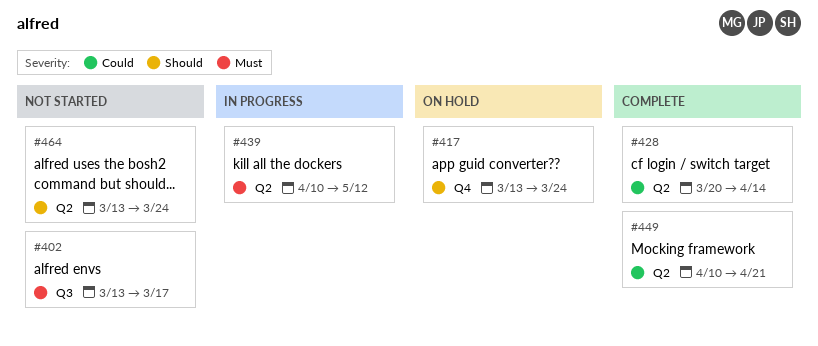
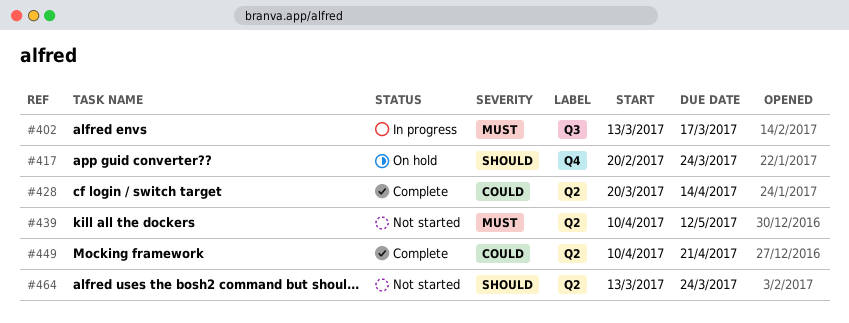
#402, status: Not started -> In progress
#417, start: Mar 13 -> Feb 20
#439, status: In progress -> Not started

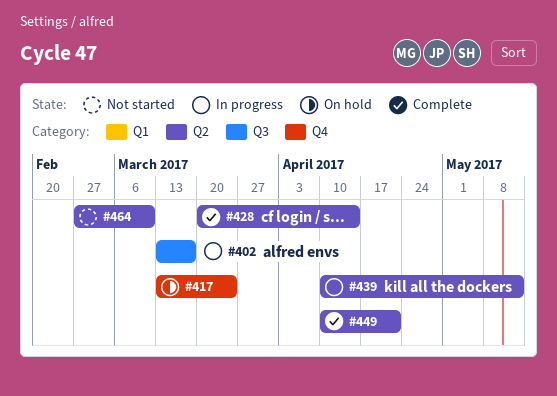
#417, start: Feb 20 -> Mar 13
#439, status: Not started -> In progress
#464, start: Mar 13 -> Feb 27
#464, due: Mar 24 -> Mar 10

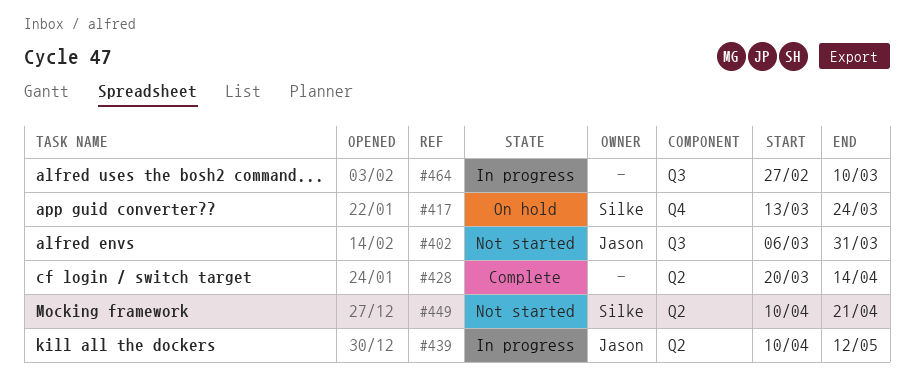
#402, status: In progress -> Not started
#402, start: Mar 13 -> Mar 6
#402, due: Mar 17 -> Mar 31
#449, status: Complete -> Not started
#464, status: Not started -> In progress
#464, label: Q2 -> Q3

